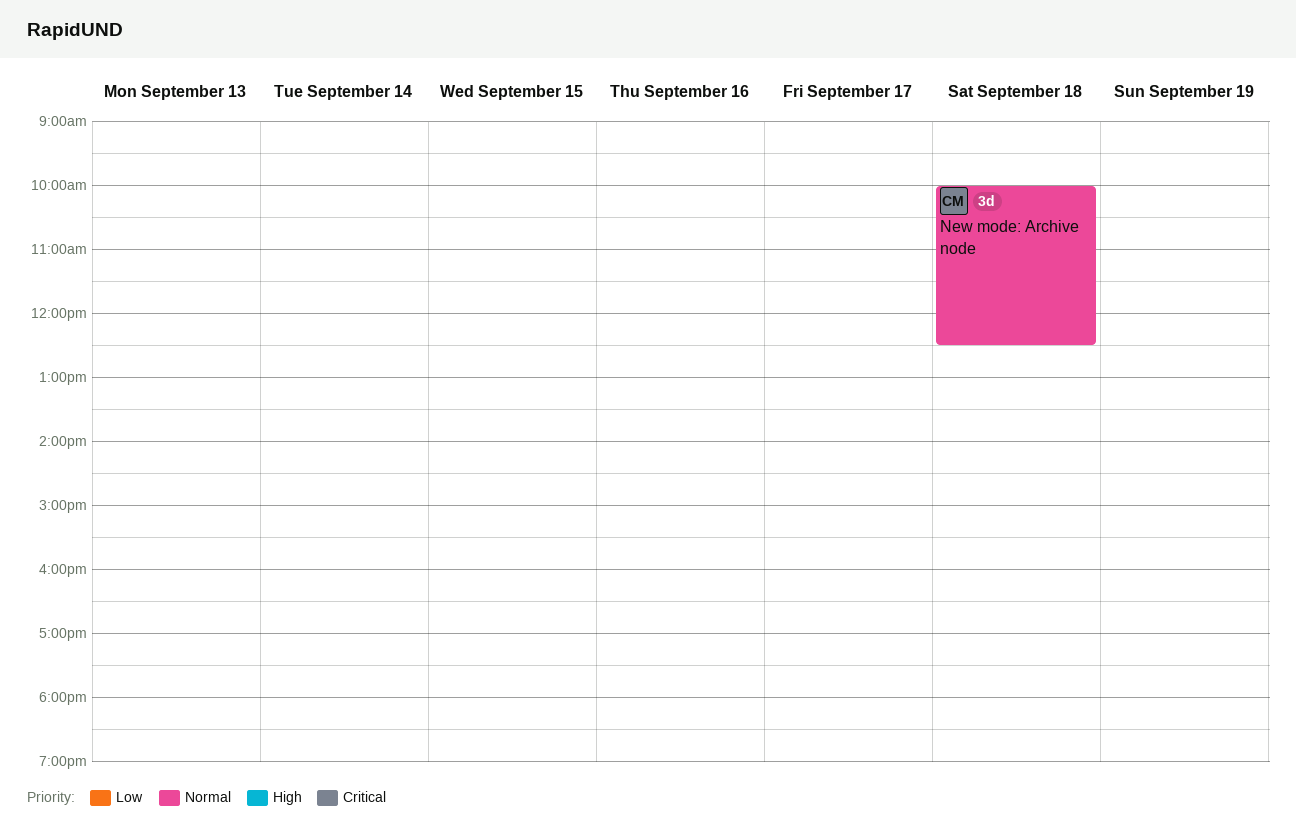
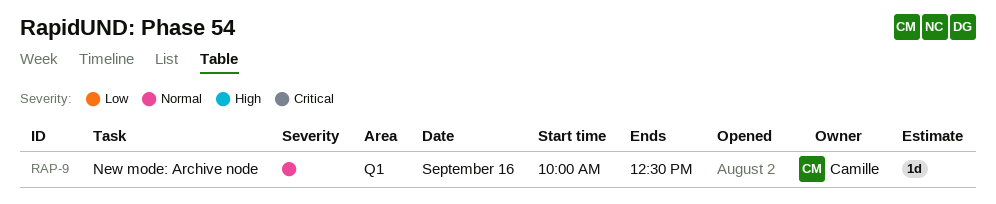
New mode: Archive node, estimate: 3d -> 1d
New mode: Archive node, day: Sep 18 -> Sep 16

